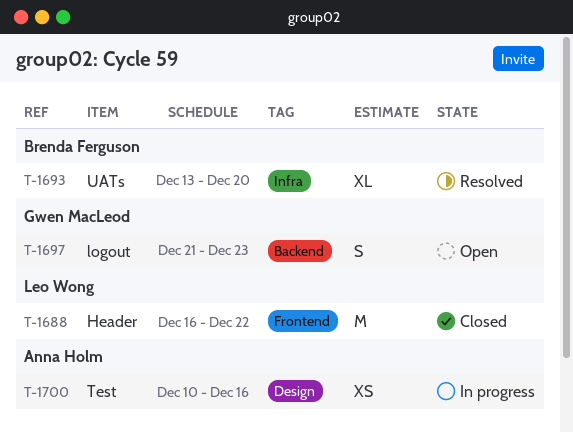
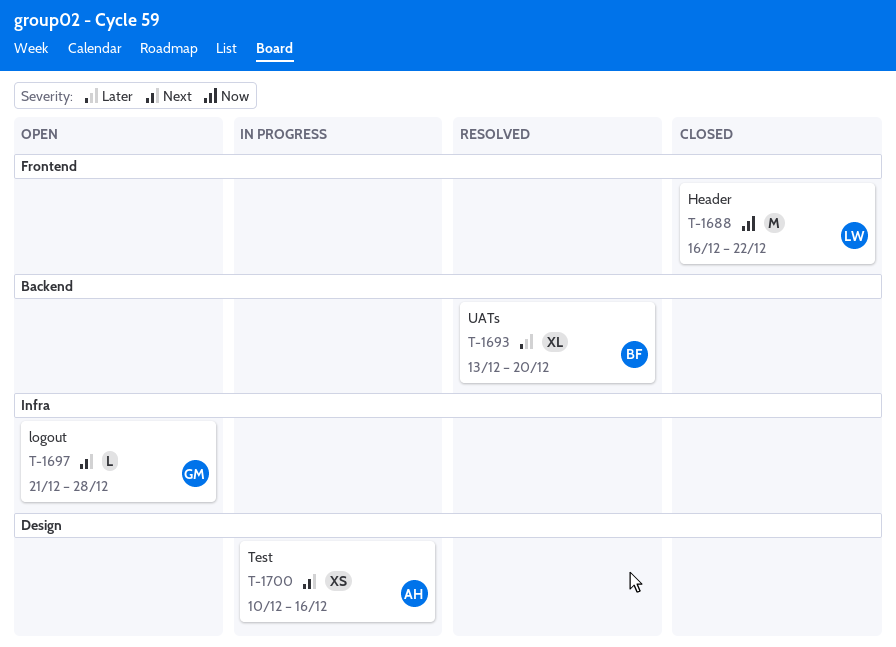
T-1693, label: Infra -> Backend
T-1697, label: Backend -> Infra
T-1697, estimate: S -> L
T-1697, due: Dec 23 -> Dec 28

